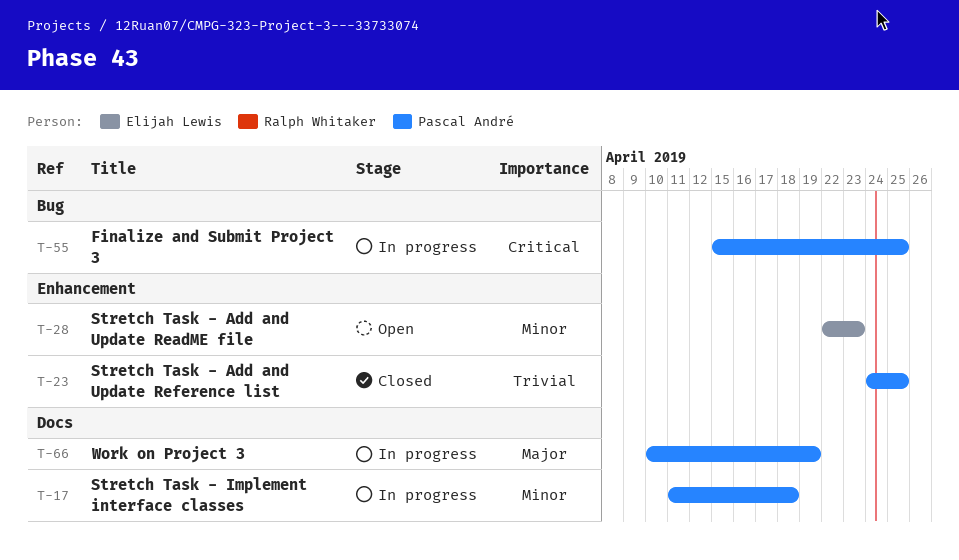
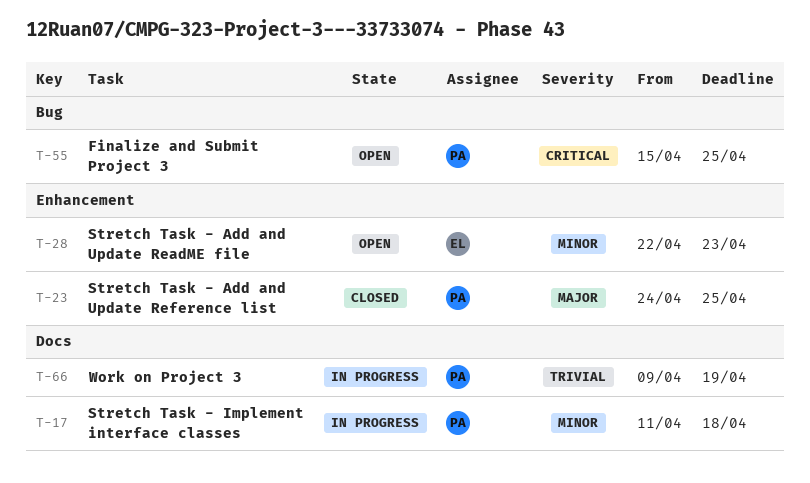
T-23, priority: Trivial -> Major
T-55, status: In progress -> Open
T-66, priority: Major -> Trivial
T-66, start: Apr 10 -> Apr 9

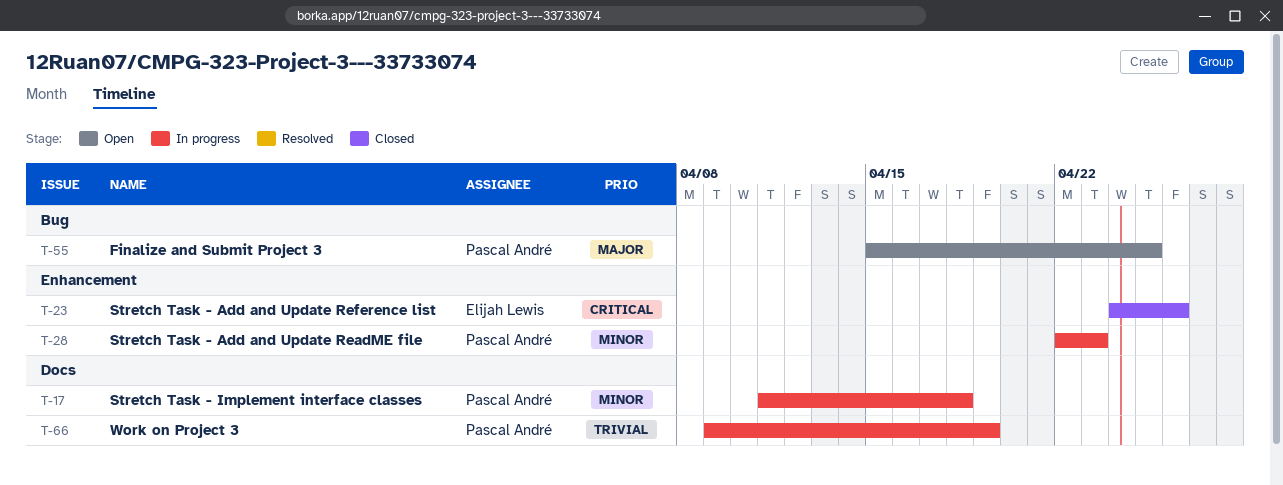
T-23, owner: Pascal André -> Elijah Lewis
T-23, priority: Major -> Critical
T-23, due: Apr 25 -> Apr 26
T-28, status: Open -> In progress
T-28, owner: Elijah Lewis -> Pascal André
T-55, priority: Critical -> Major

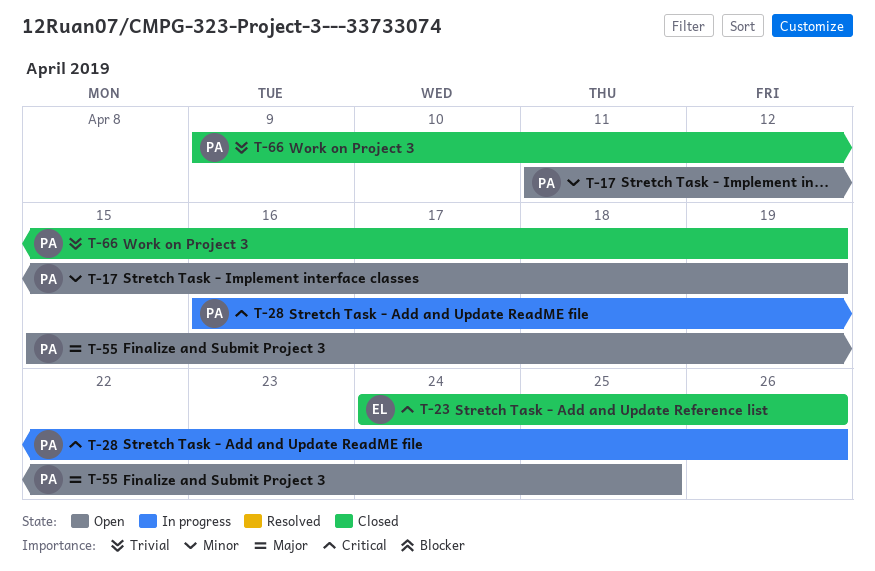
T-17, status: In progress -> Open
T-17, due: Apr 18 -> Apr 19
T-28, priority: Minor -> Critical
T-28, start: Apr 22 -> Apr 16
T-28, due: Apr 23 -> Apr 26
T-66, status: In progress -> Closed

